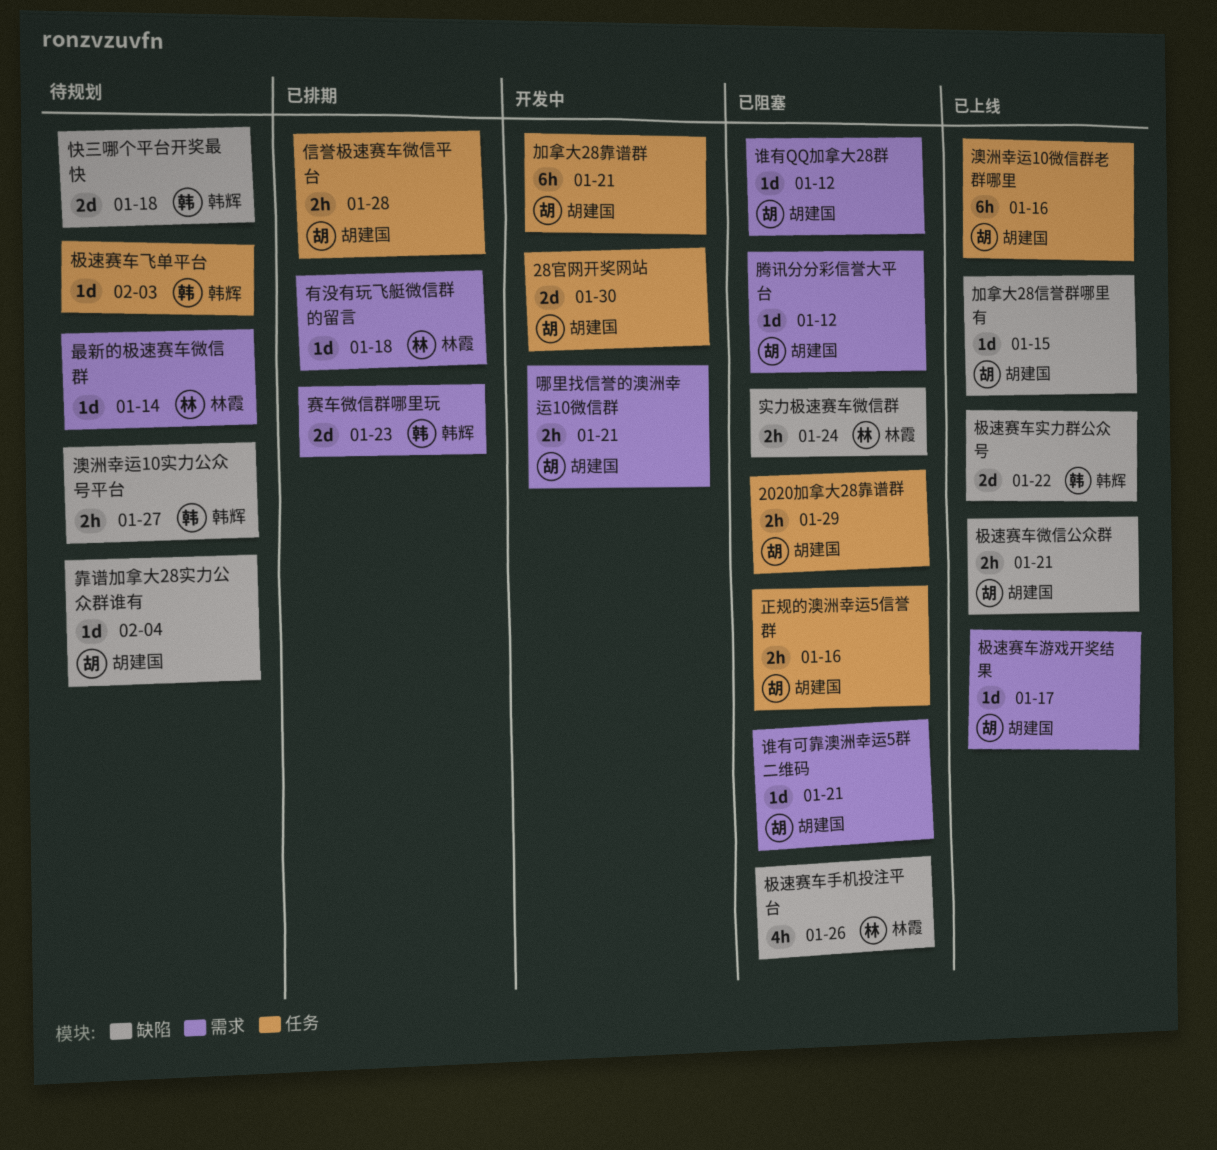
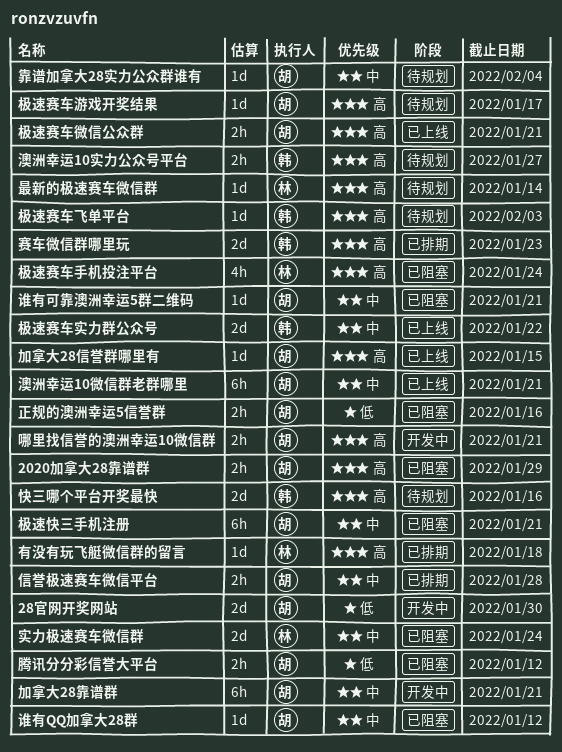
实力极速赛车微信群, estimate: 2h -> 2d
快三哪个平台开奖最快, due: Jan 18 -> Jan 16
极速快三手机注册: none -> present
极速赛车手机投注平台, due: Jan 26 -> Jan 24
极速赛车游戏开奖结果, status: 已上线 -> 待规划
澳洲幸运10微信群老群哪里, due: Jan 16 -> Jan 21
腾讯分分彩信誉大平台, estimate: 1d -> 2h

